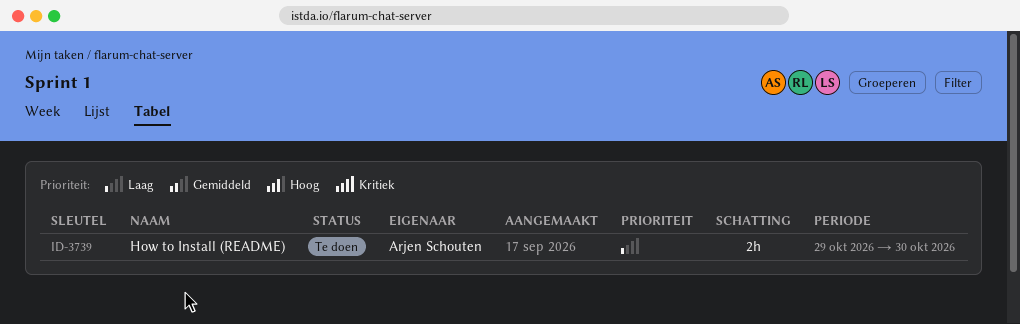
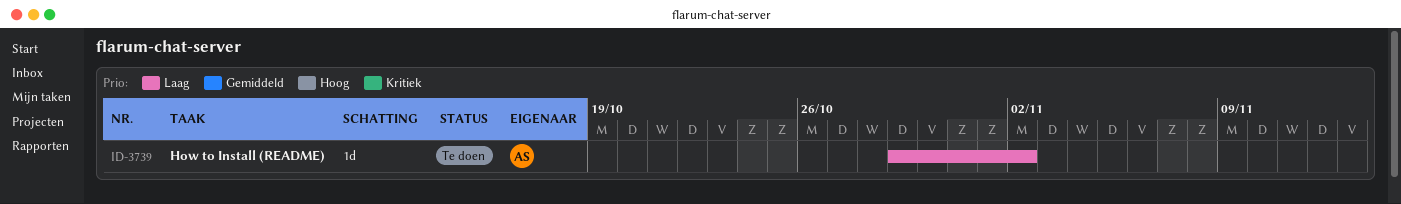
ID-3739, estimate: 2h -> 1d
ID-3739, due: Oct 30 -> Nov 2

